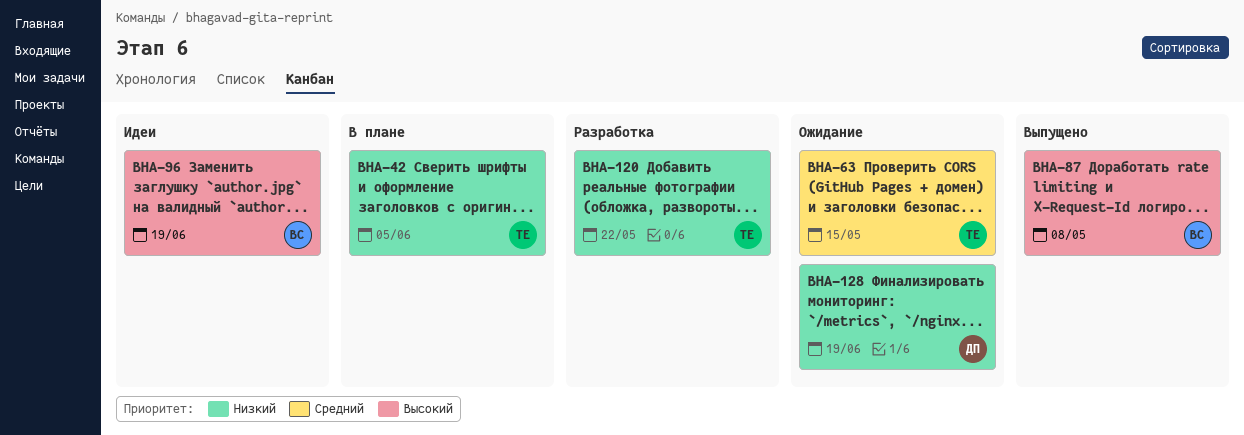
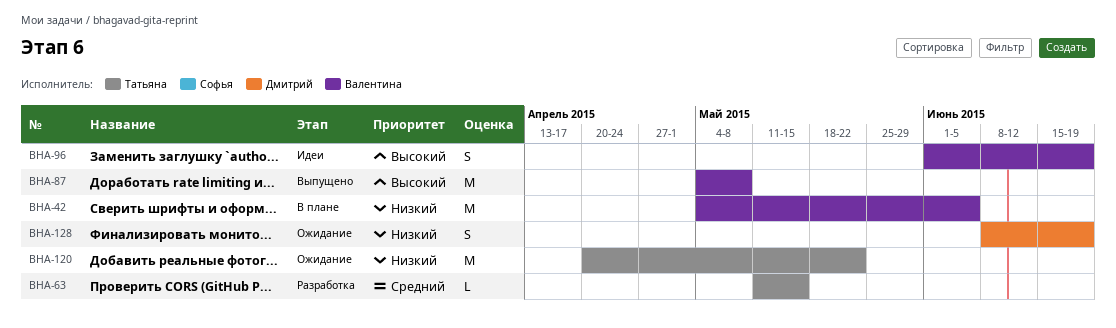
BHA-42, owner: Татьяна -> Валентина
BHA-63, status: Ожидание -> Разработка
BHA-120, status: Разработка -> Ожидание

